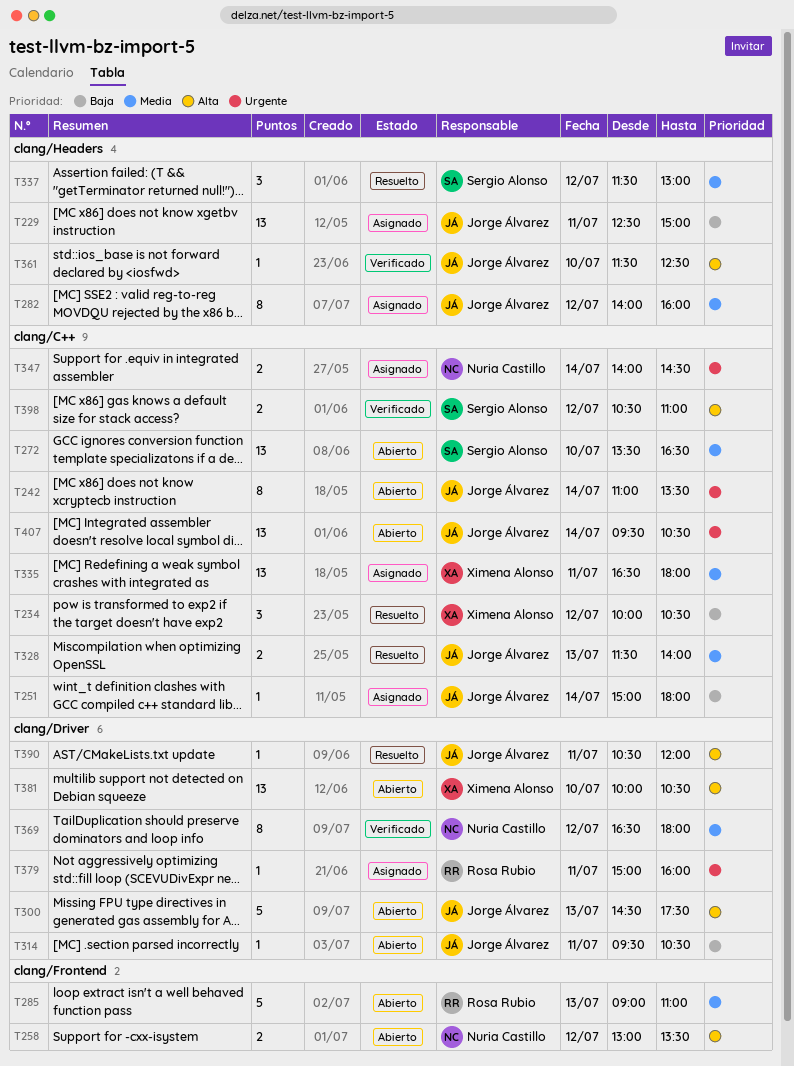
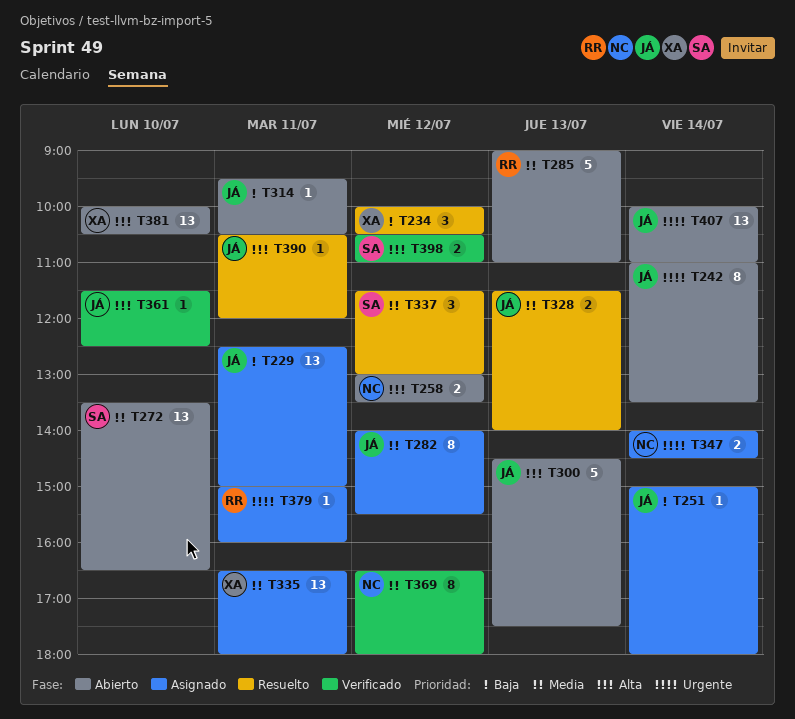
T282, ends: 16:00 -> 15:30
T407, begins: 09:30 -> 10:00
T407, ends: 10:30 -> 11:00

